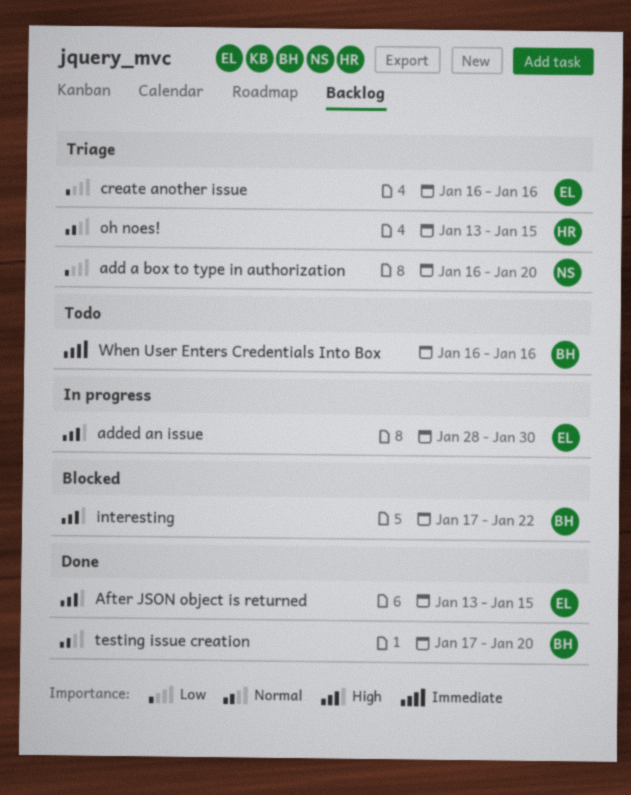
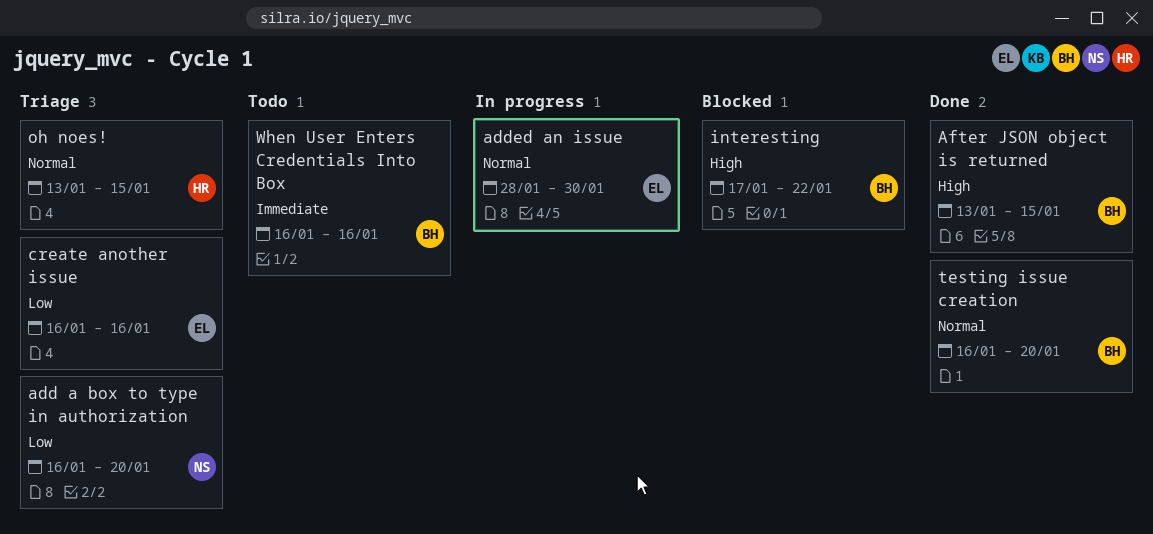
added an issue, priority: High -> Normal
After JSON object is returned, owner: EL -> BH
testing issue creation, start: Jan 17 -> Jan 16

